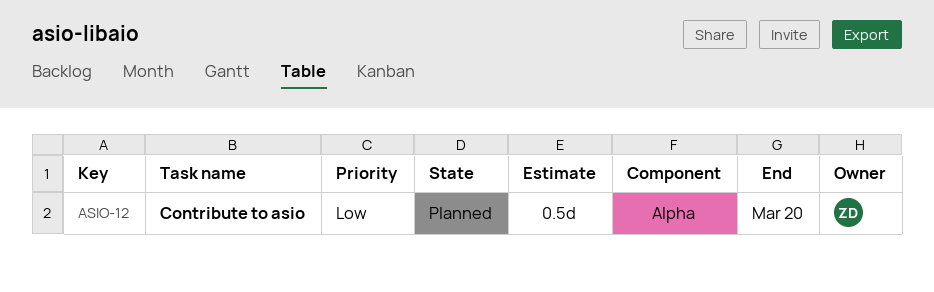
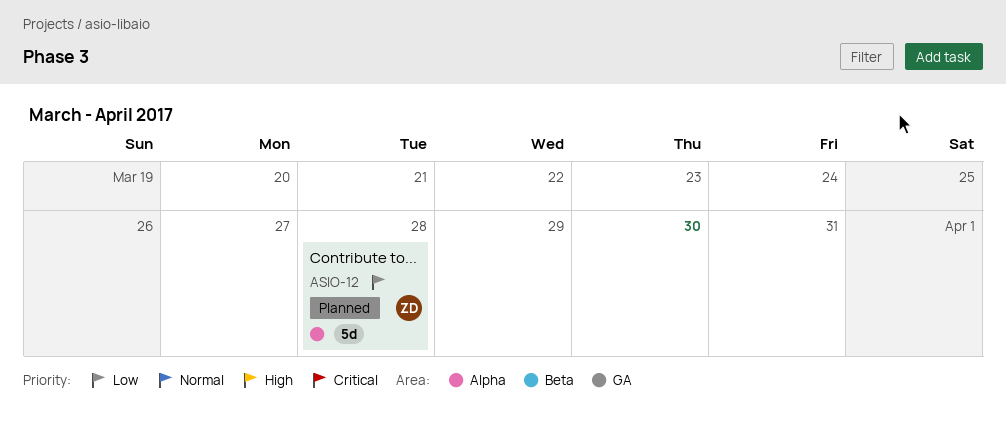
ASIO-12, estimate: 0.5d -> 5d
ASIO-12, due: Mar 20 -> Mar 28

